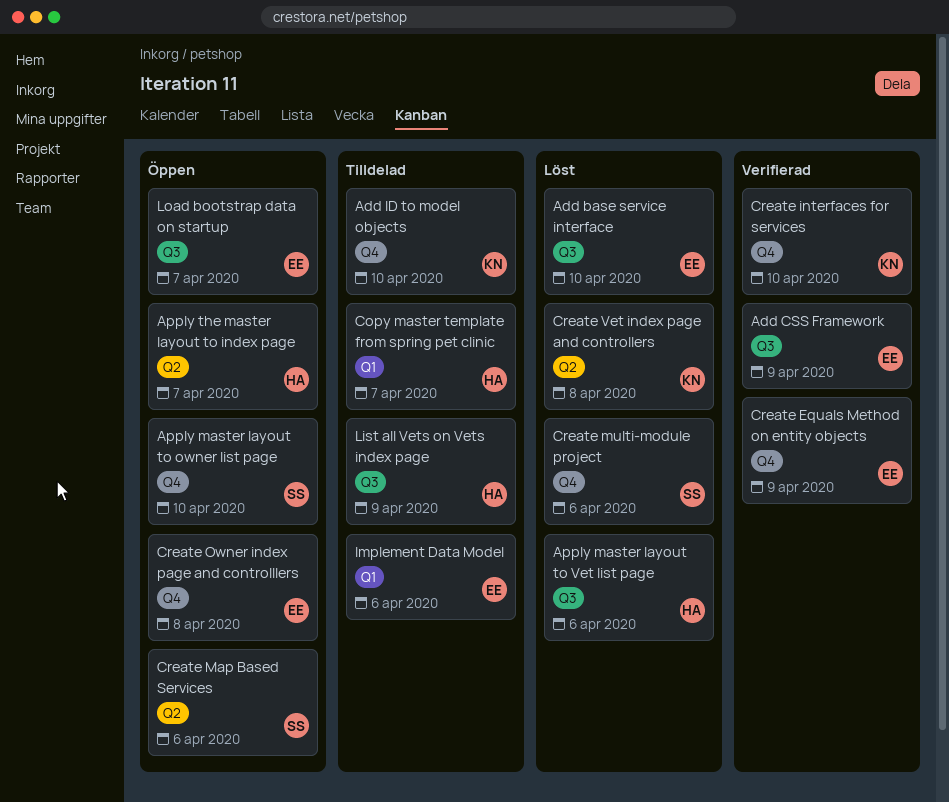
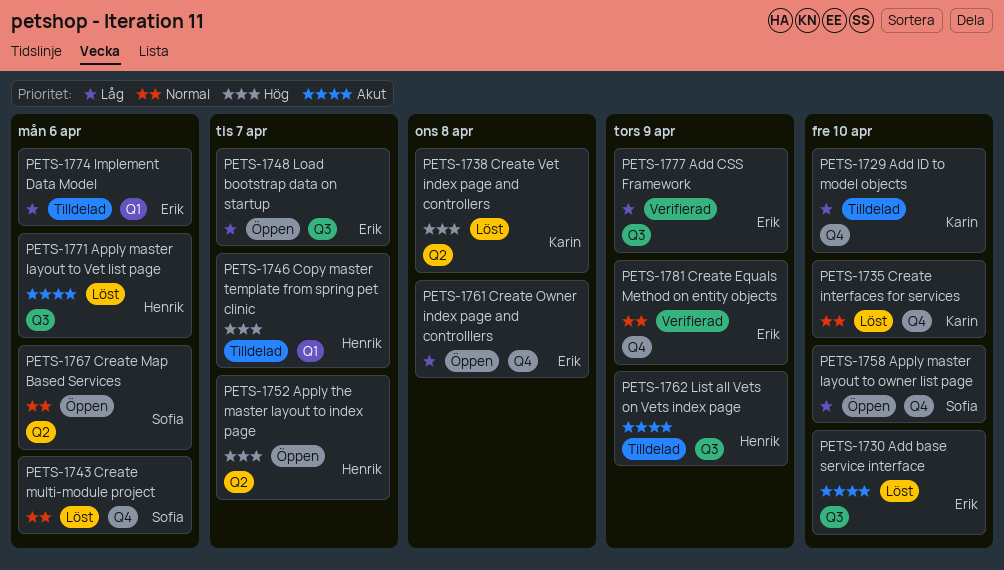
Create interfaces for services, status: Verifierad -> Löst

